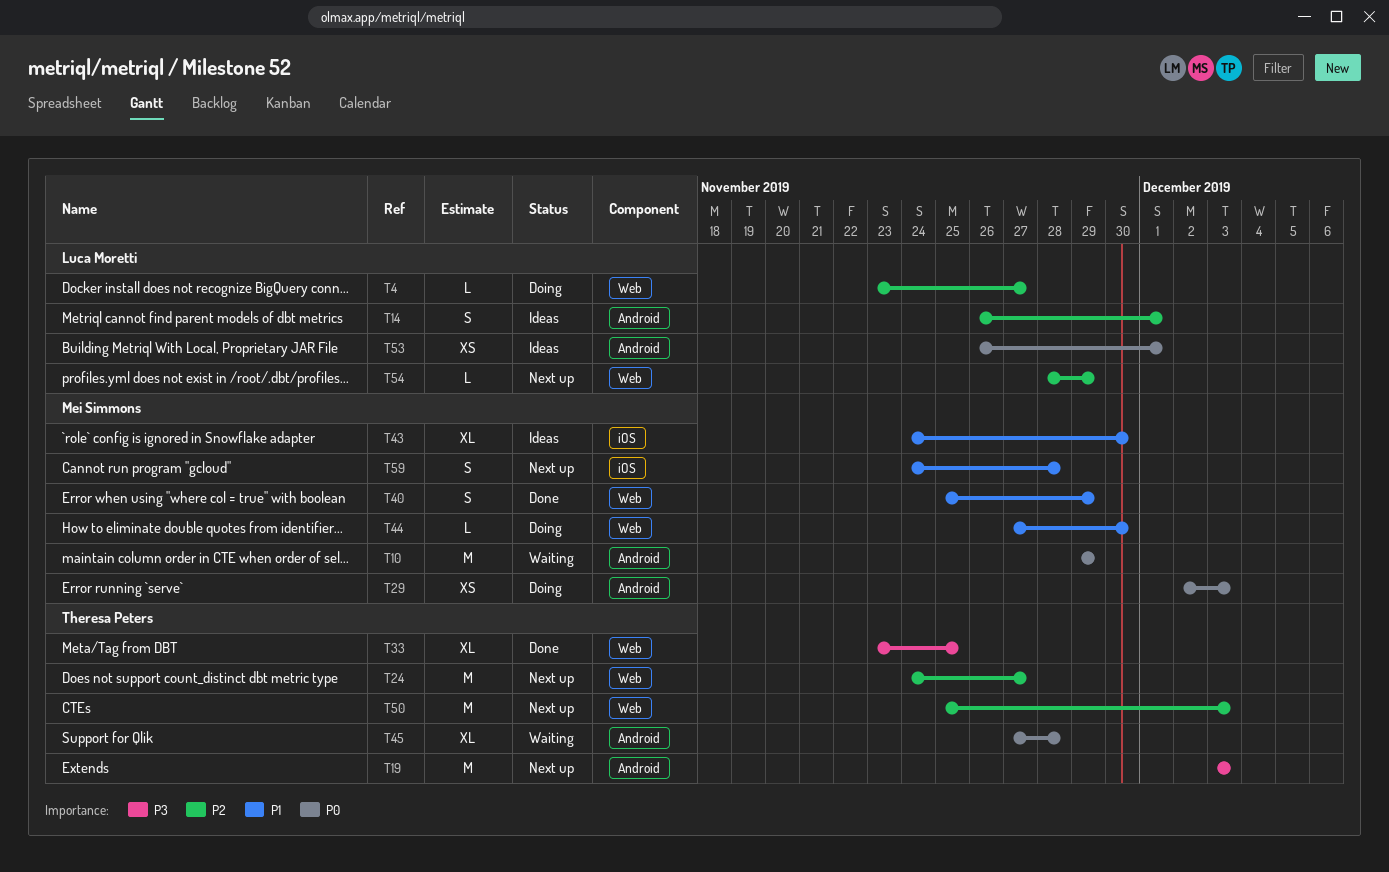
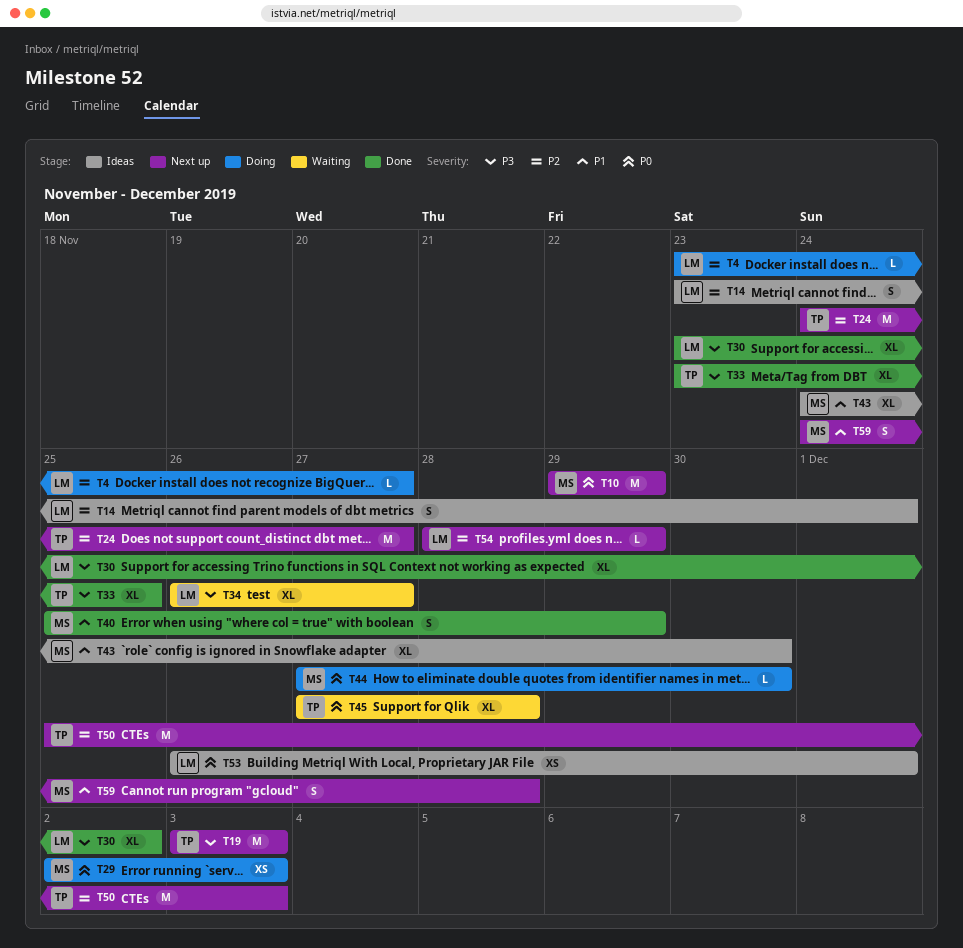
T10, status: Waiting -> Next up
T14, start: Nov 26 -> Nov 23
T30: none -> present
T34: none -> present
T44, priority: P1 -> P0

